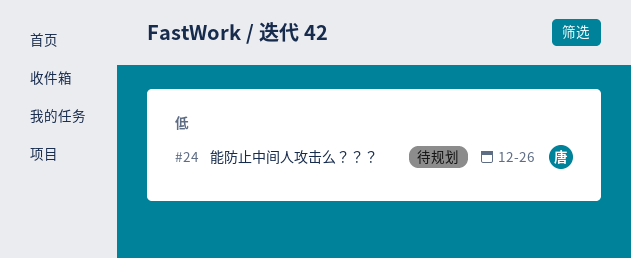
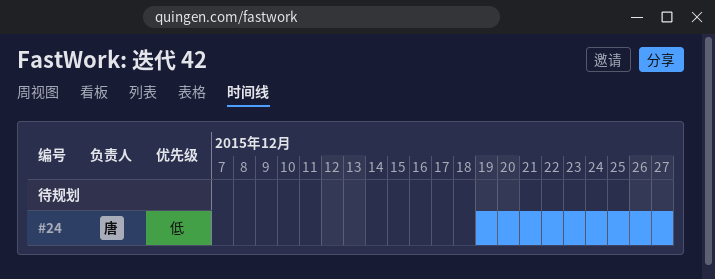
#24, due: Dec 26 -> Dec 27

